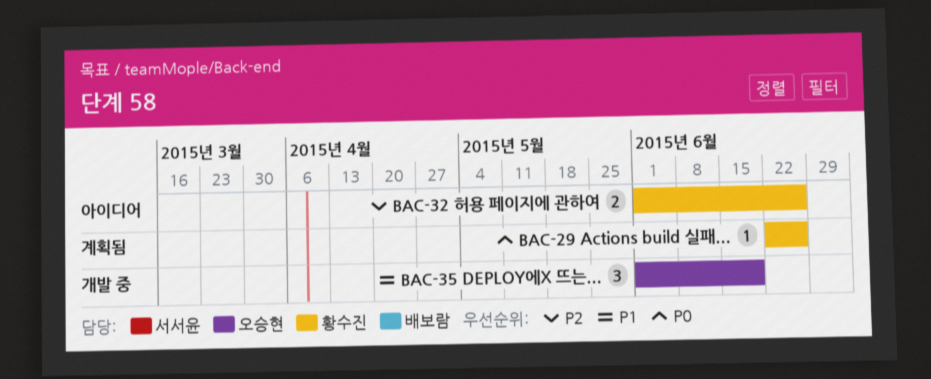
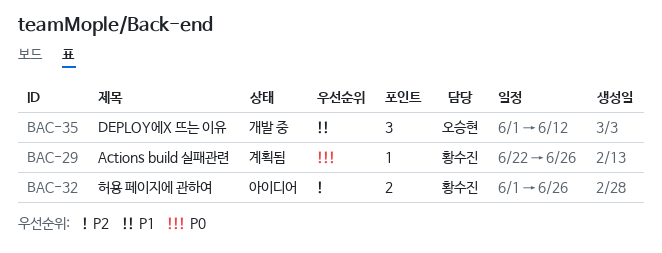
BAC-35, due: Jun 19 -> Jun 12

